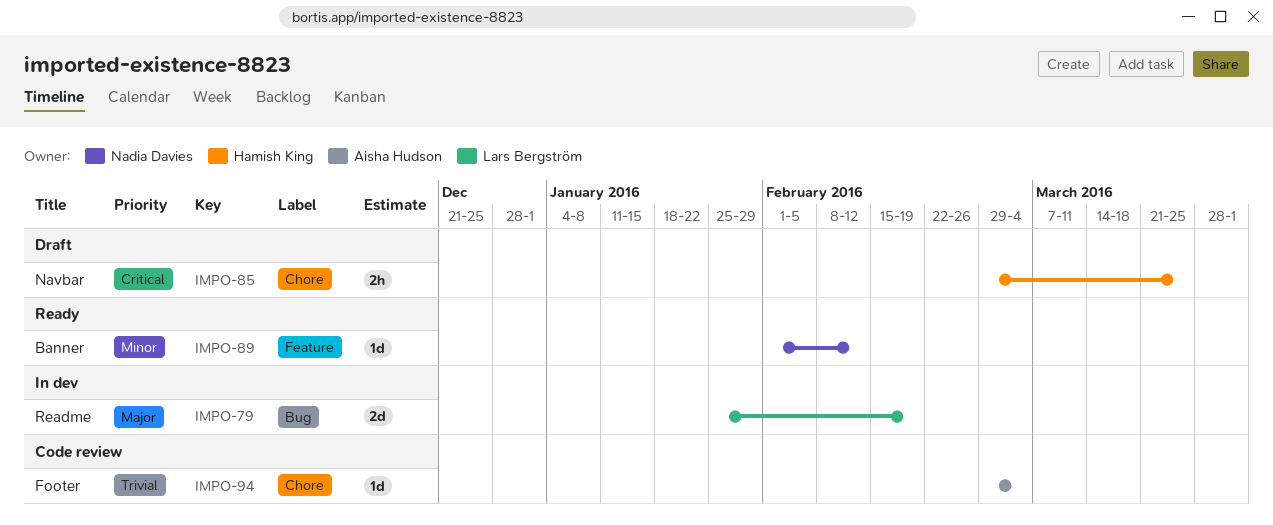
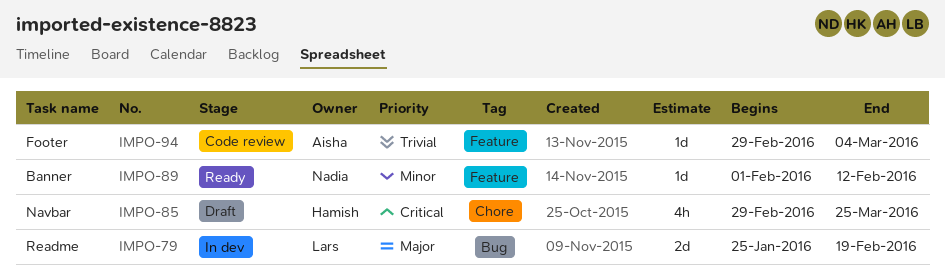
IMPO-85, estimate: 2h -> 4h
IMPO-94, label: Chore -> Feature

